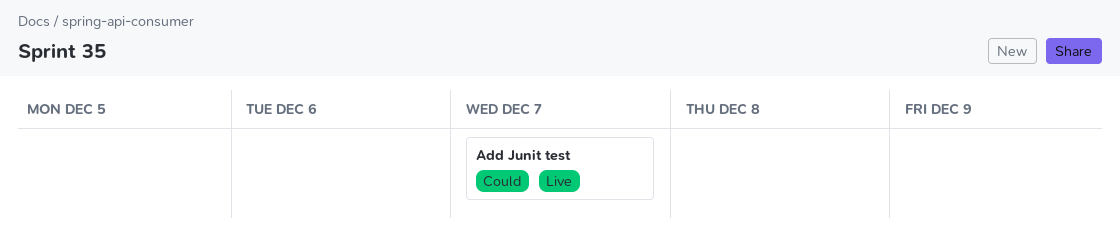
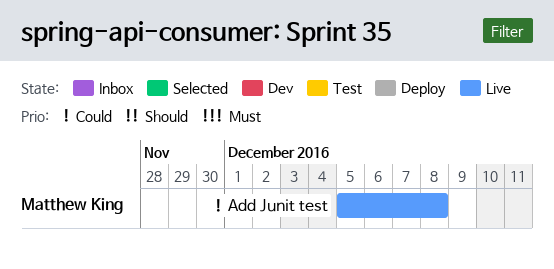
Add Junit test, due: Dec 7 -> Dec 8

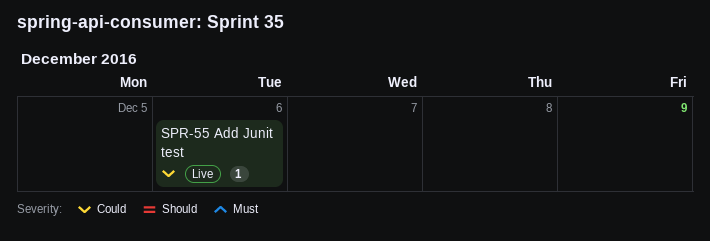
Add Junit test, due: Dec 8 -> Dec 6

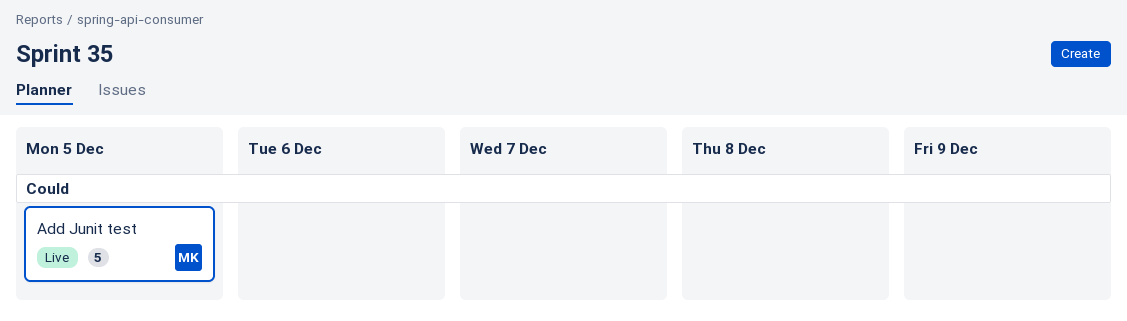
Add Junit test, estimate: 1 -> 5
Add Junit test, due: Dec 6 -> Dec 5

